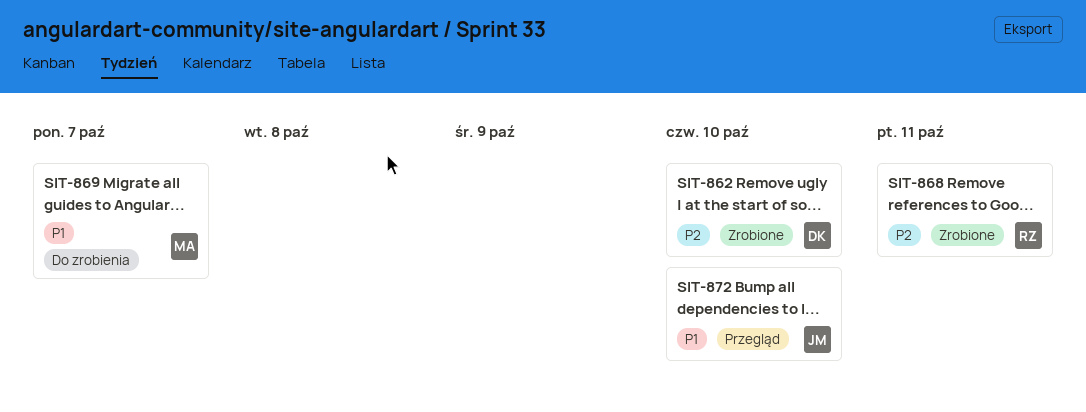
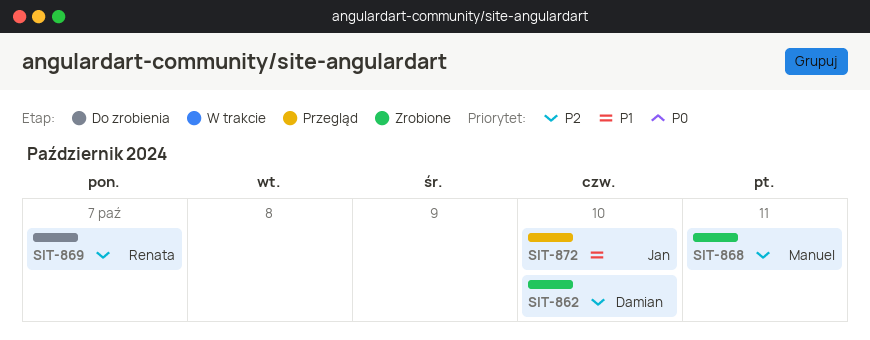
SIT-868, owner: Renata -> Manuel
SIT-869, owner: Manuel -> Renata
SIT-869, priority: P1 -> P2

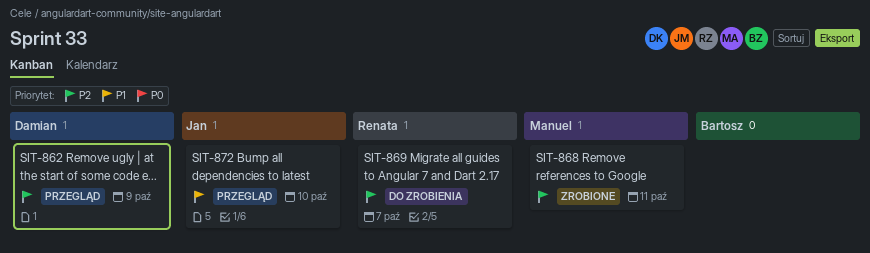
SIT-862, status: Zrobione -> Przegląd
SIT-862, due: Oct 10 -> Oct 9

